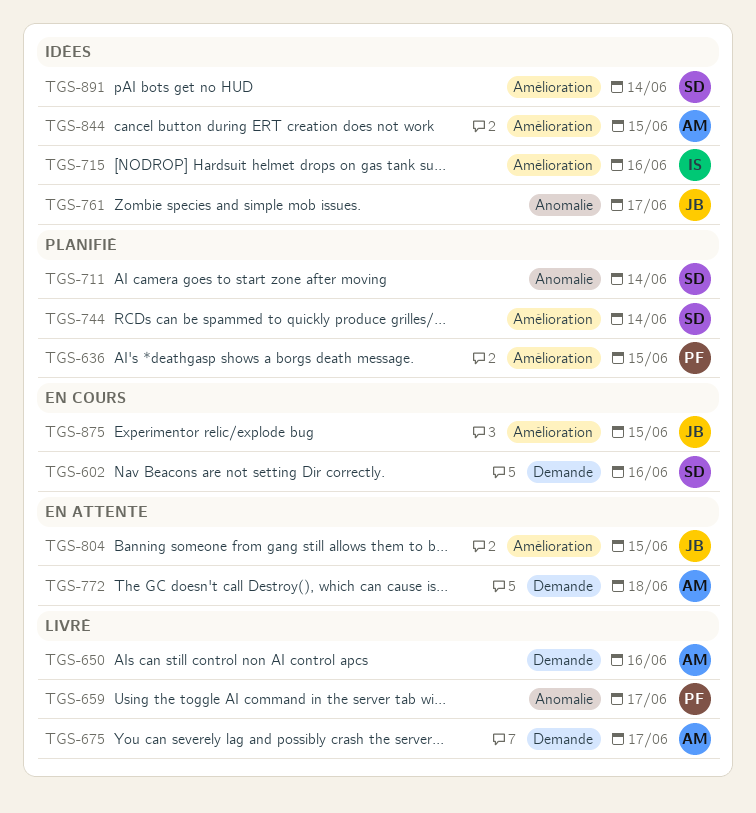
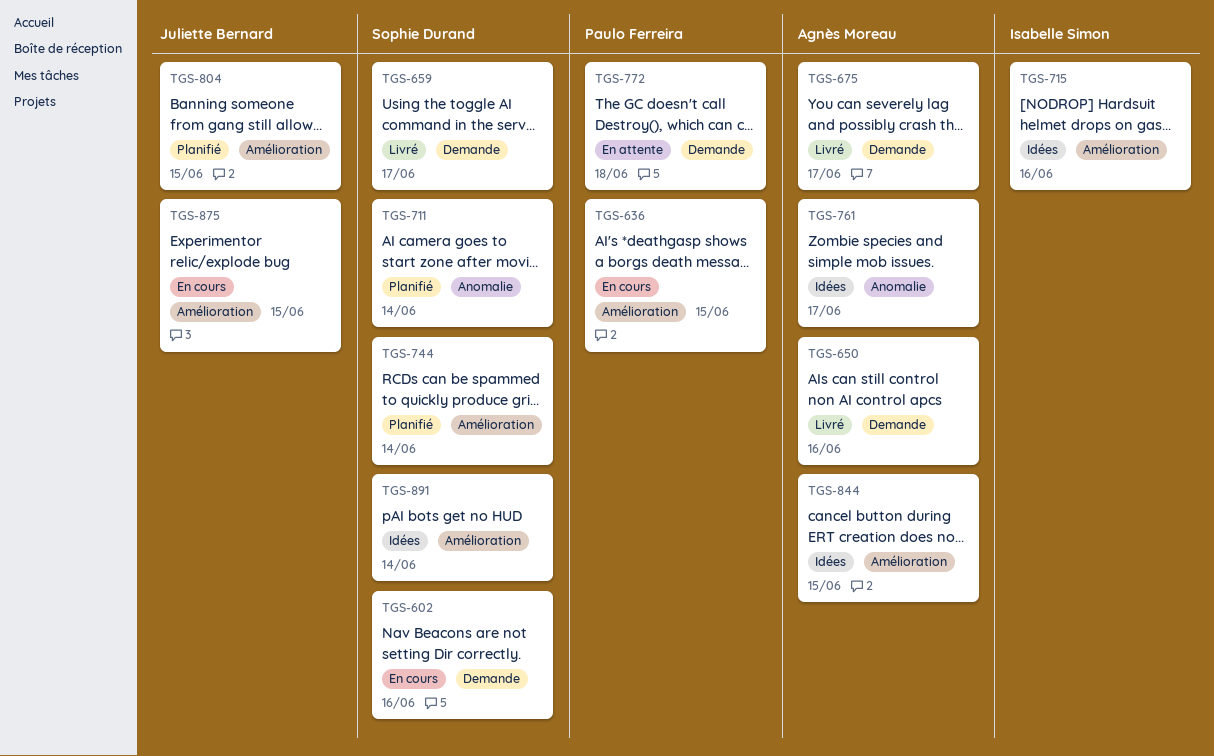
TGS-636, status: Planifié -> En cours
TGS-659, owner: Paulo Ferreira -> Sophie Durand
TGS-659, label: Anomalie -> Demande
TGS-761, owner: Juliette Bernard -> Agnès Moreau
TGS-772, owner: Agnès Moreau -> Paulo Ferreira
TGS-804, status: En attente -> Planifié

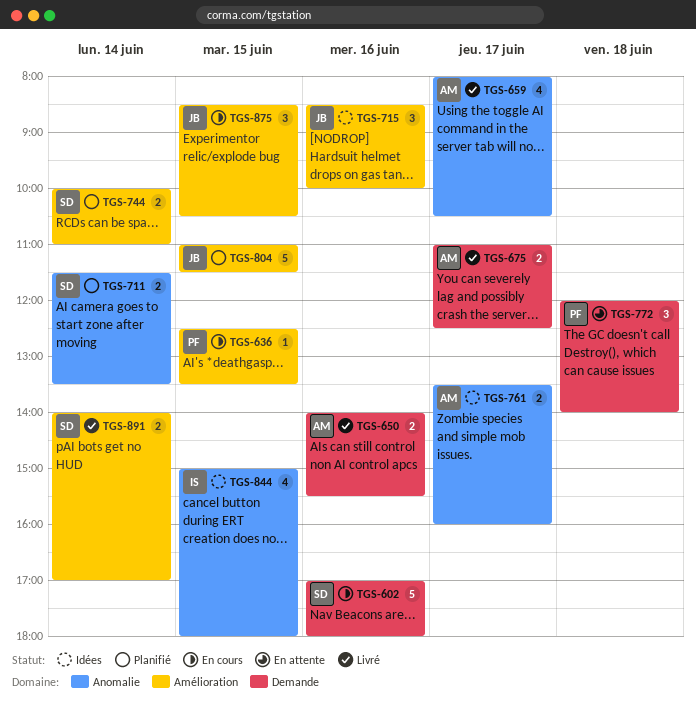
TGS-659, owner: Sophie Durand -> Agnès Moreau
TGS-659, label: Demande -> Anomalie
TGS-715, owner: Isabelle Simon -> Juliette Bernard
TGS-844, owner: Agnès Moreau -> Isabelle Simon
TGS-844, label: Amélioration -> Anomalie
TGS-891, status: Idées -> Livré

